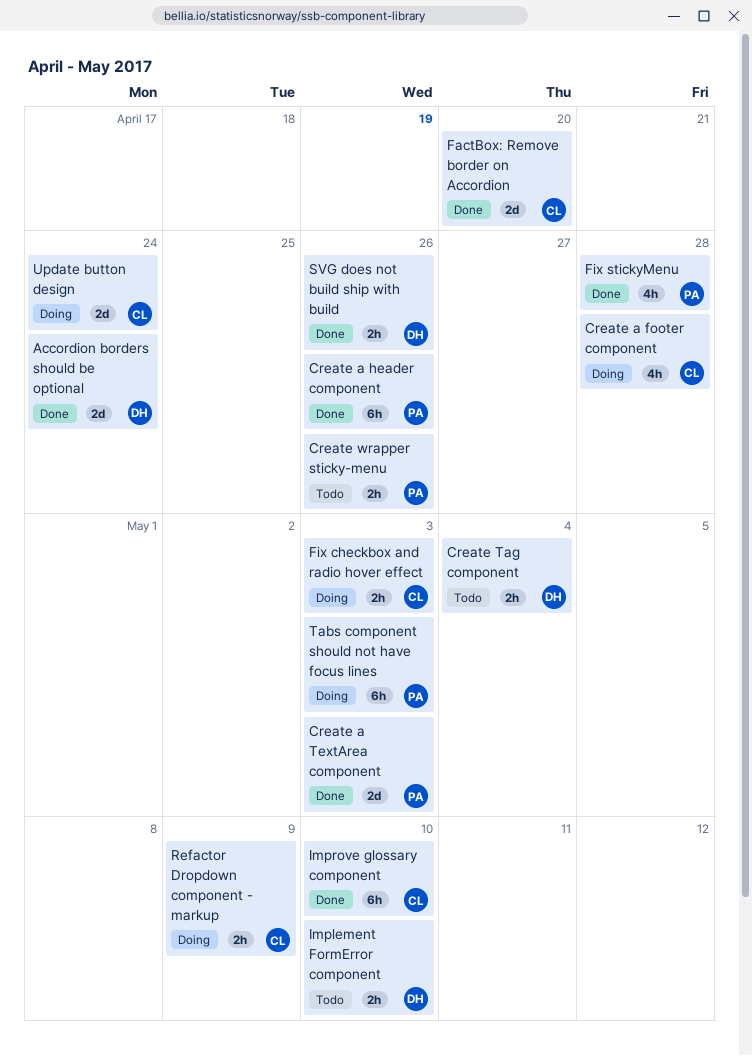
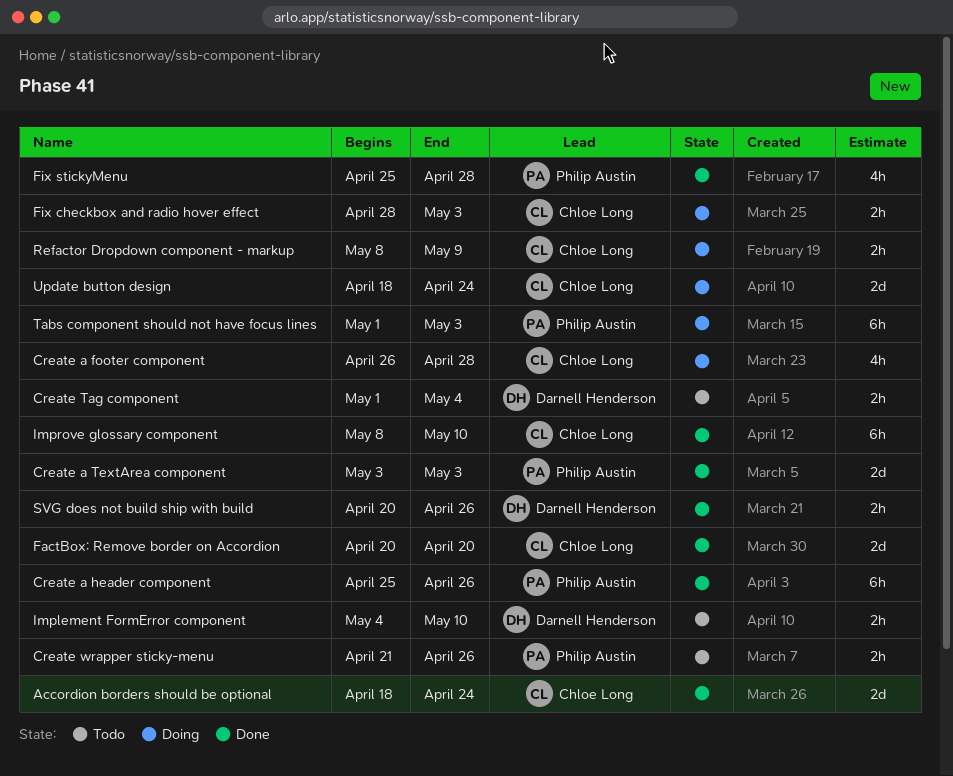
Accordion borders should be optional, owner: Darnell Henderson -> Chloe Long

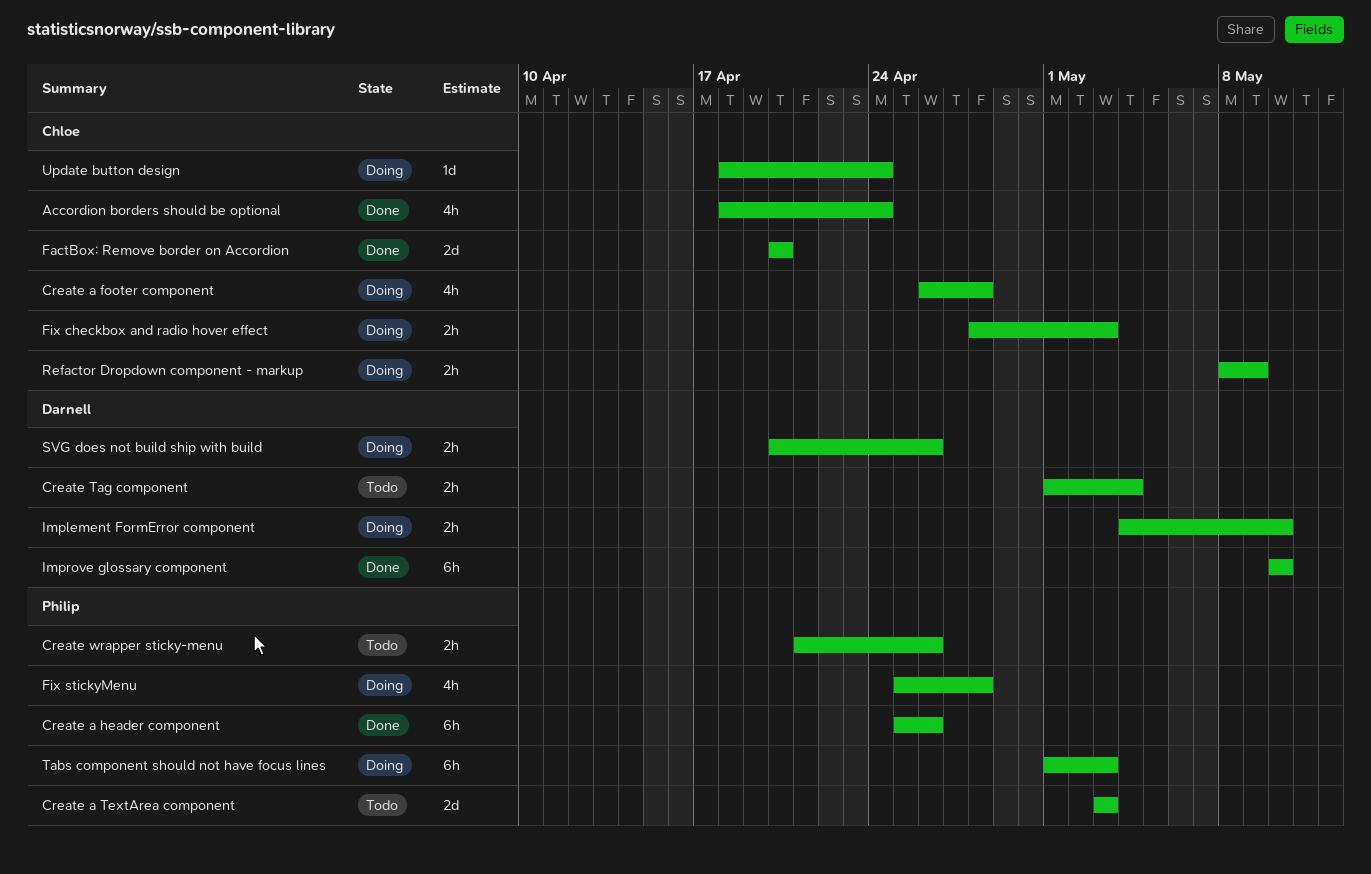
Accordion borders should be optional, estimate: 2d -> 4h
Create a TextArea component, status: Done -> Todo
Fix stickyMenu, status: Done -> Doing
Implement FormError component, status: Todo -> Doing
Improve glossary component, owner: Chloe Long -> Darnell Henderson
Improve glossary component, start: May 8 -> May 10
SVG does not build ship with build, status: Done -> Doing
Update button design, estimate: 2d -> 1d

